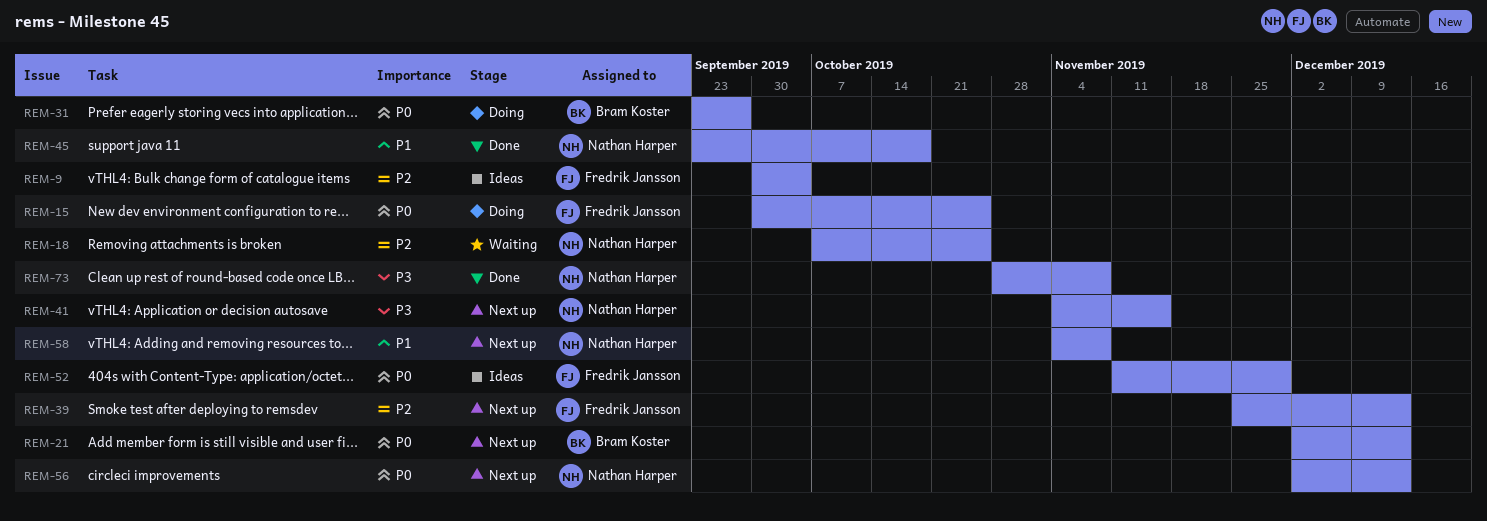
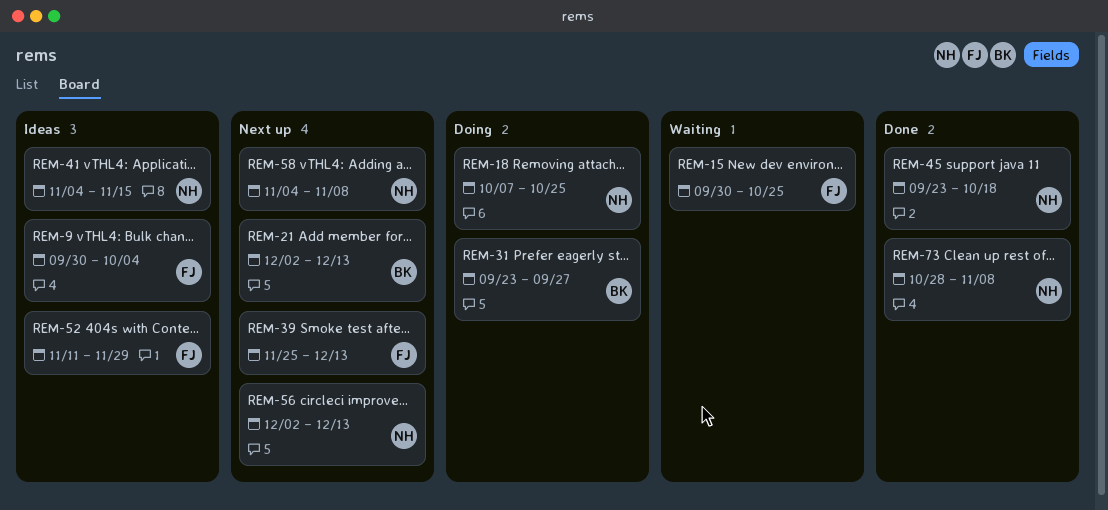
REM-15, status: Doing -> Waiting
REM-18, status: Waiting -> Doing
REM-41, status: Next up -> Ideas

